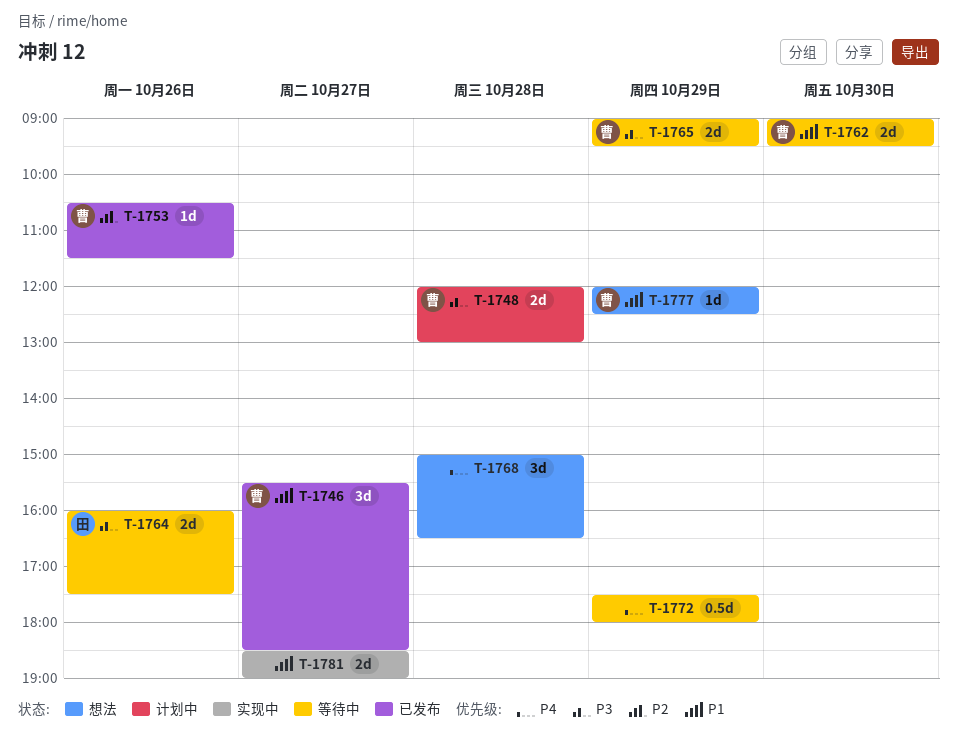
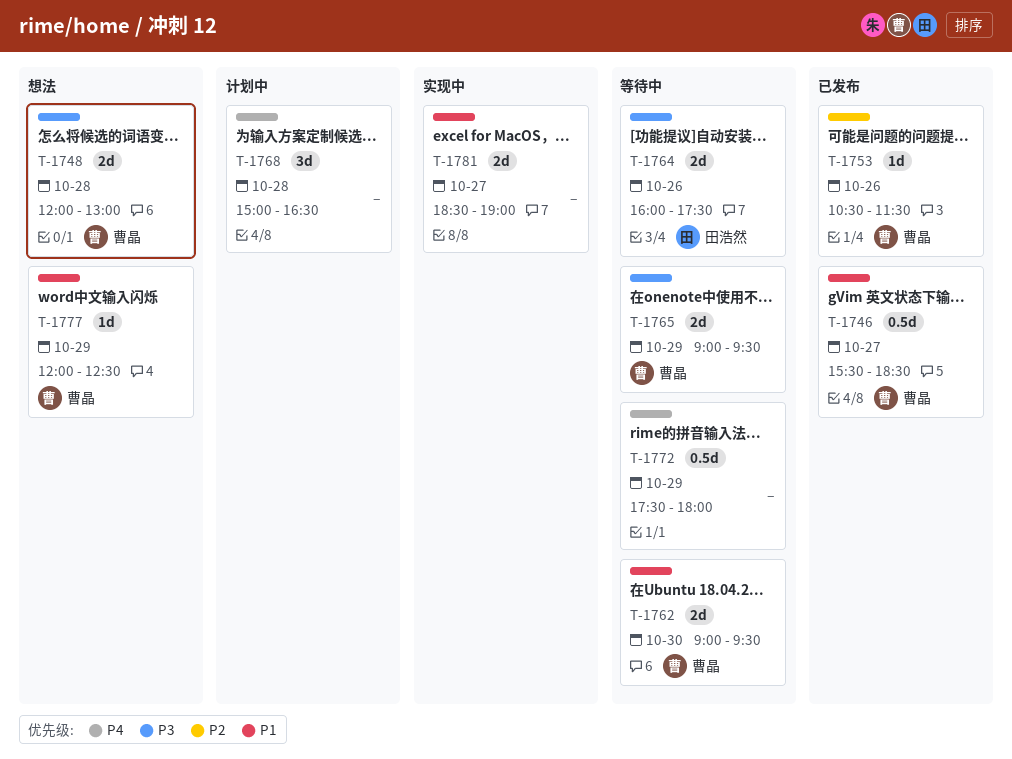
T-1746, estimate: 3d -> 0.5d
T-1748, status: 计划中 -> 想法
T-1768, status: 想法 -> 计划中

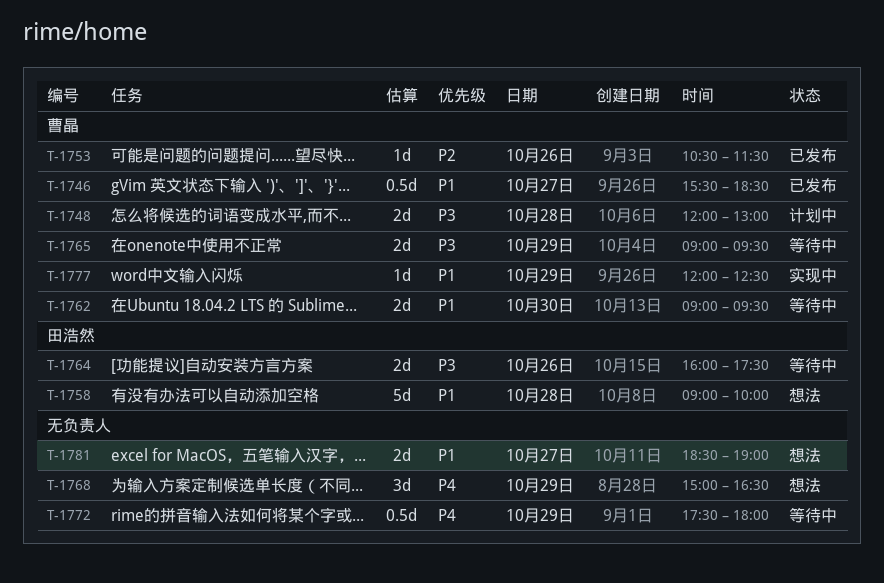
T-1748, status: 想法 -> 计划中
T-1758: none -> present
T-1768, status: 计划中 -> 想法
T-1768, day: Oct 28 -> Oct 29
T-1777, status: 想法 -> 实现中
T-1781, status: 实现中 -> 想法

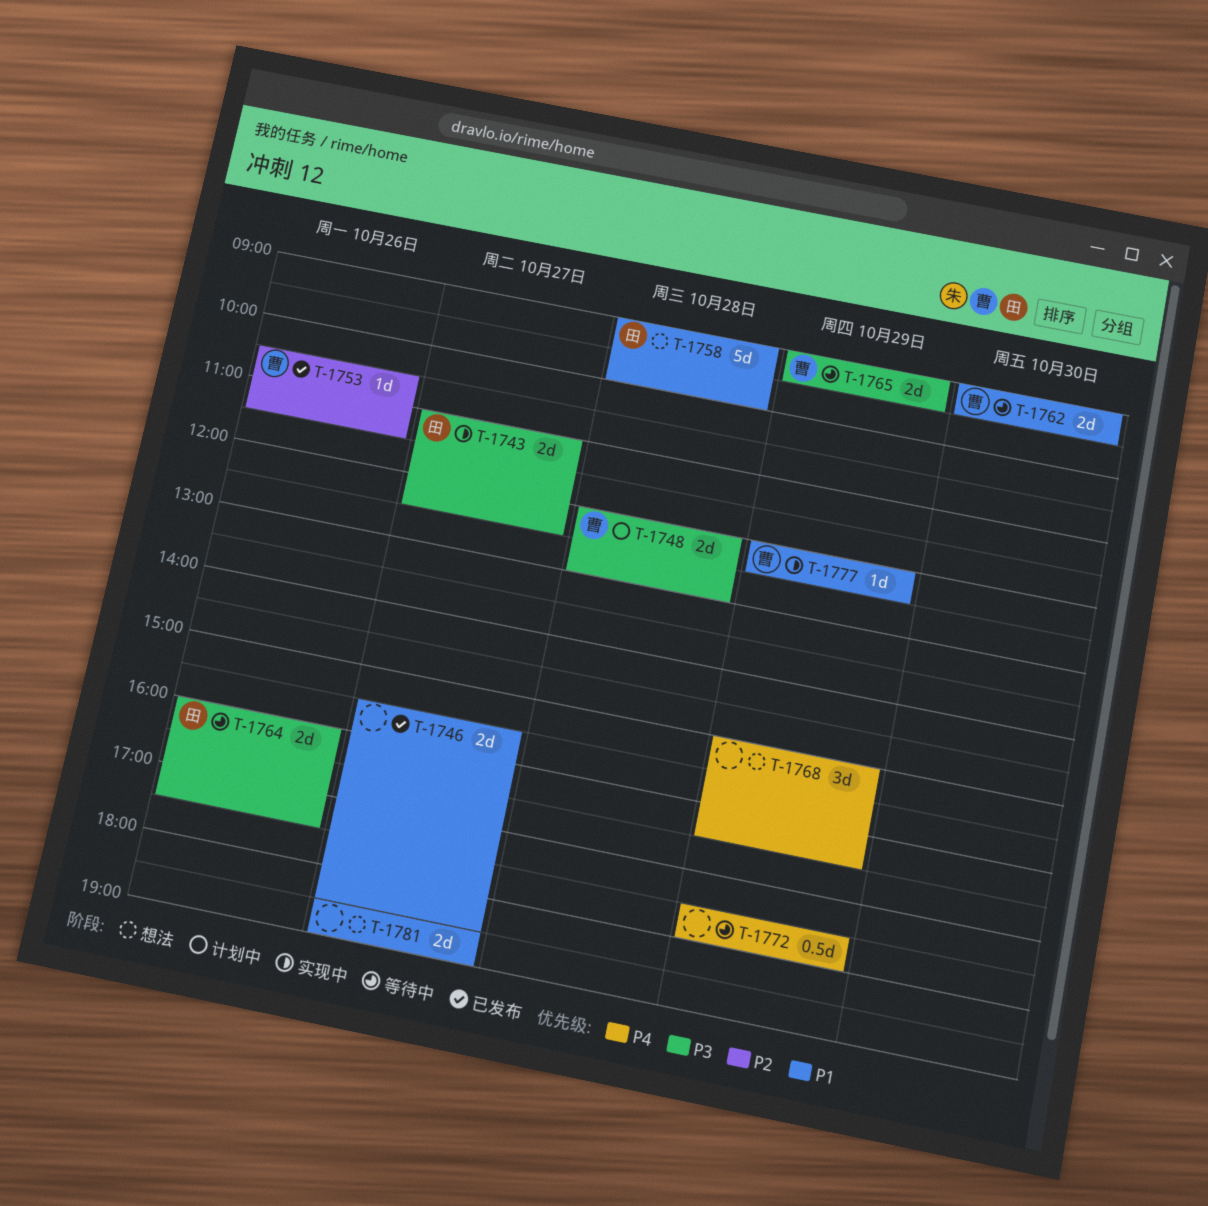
T-1743: none -> present
T-1746, owner: 曹晶 -> none
T-1746, estimate: 0.5d -> 2d

